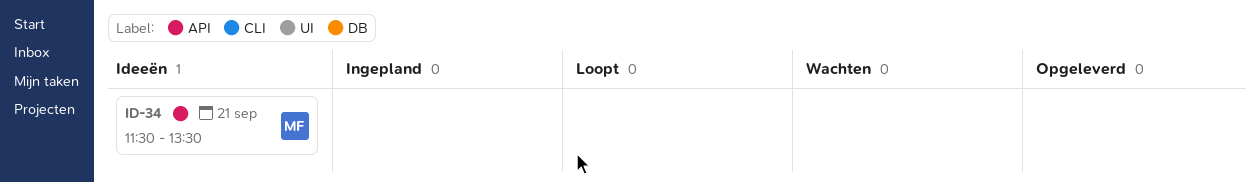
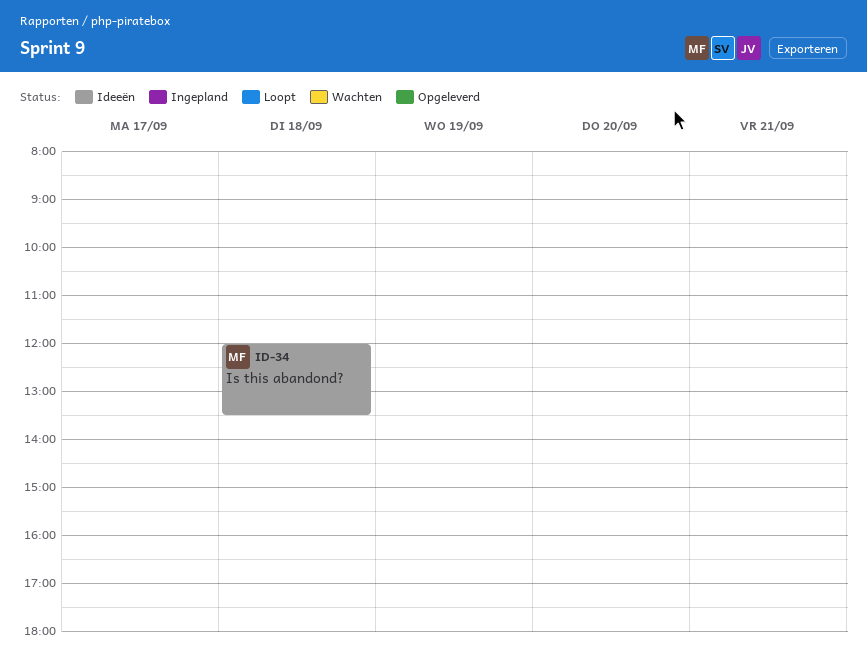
ID-34, day: Sep 21 -> Sep 18
ID-34, begins: 11:30 -> 12:00

